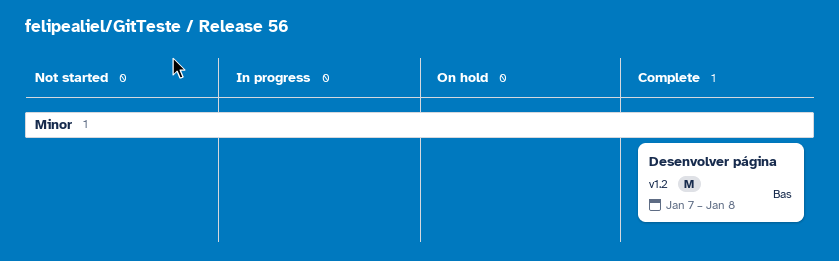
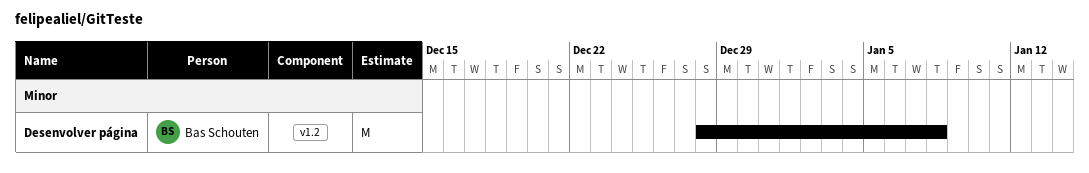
Desenvolver página, start: Jan 7 -> Dec 28

